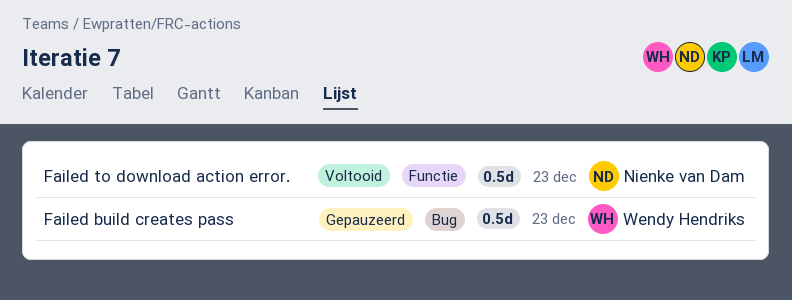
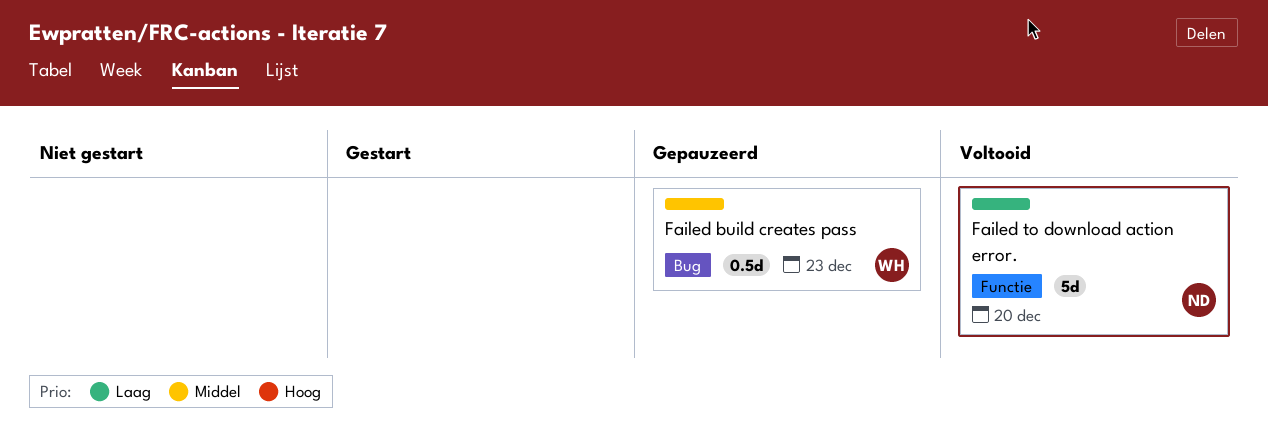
Failed to download action error., estimate: 0.5d -> 5d
Failed to download action error., due: Dec 23 -> Dec 20

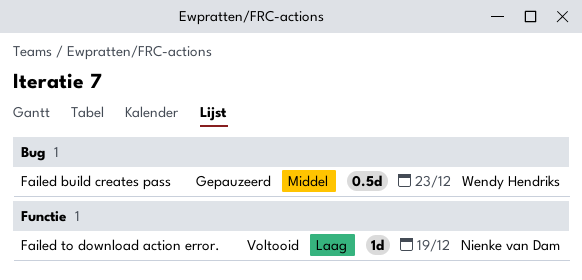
Failed to download action error., estimate: 5d -> 1d
Failed to download action error., due: Dec 20 -> Dec 19

